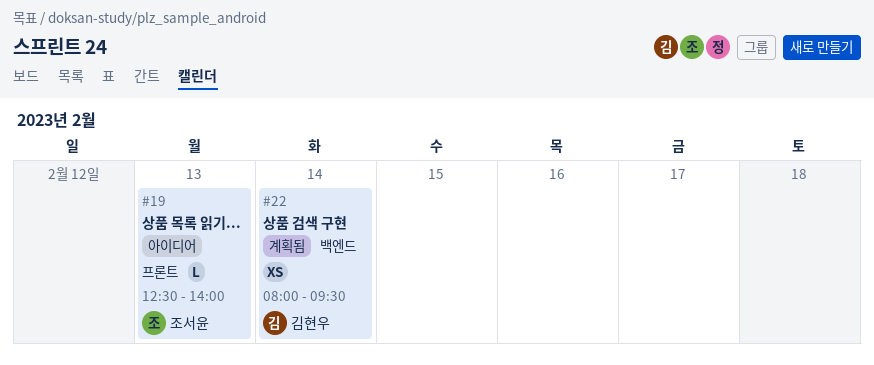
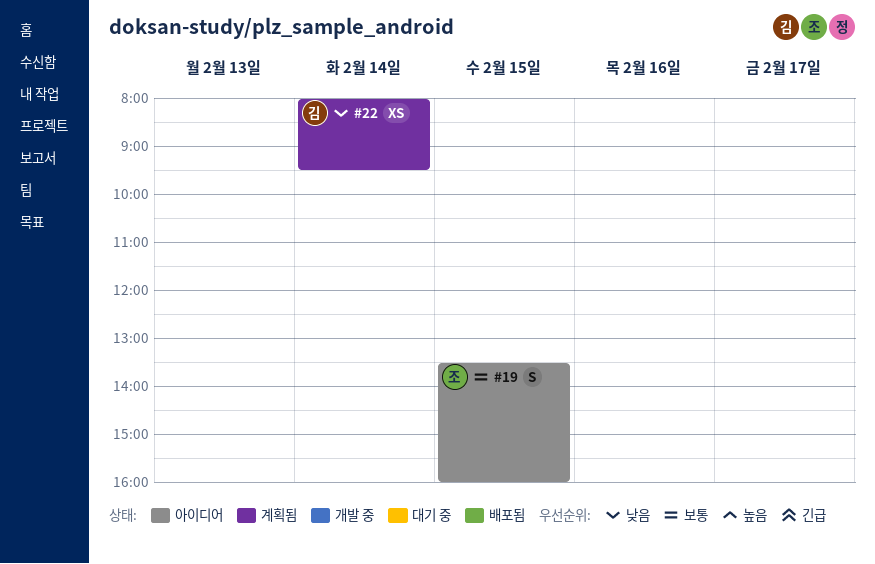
#19, estimate: L -> S
#19, day: Feb 13 -> Feb 15
#19, begins: 12:30 -> 13:30
#19, ends: 14:00 -> 16:00

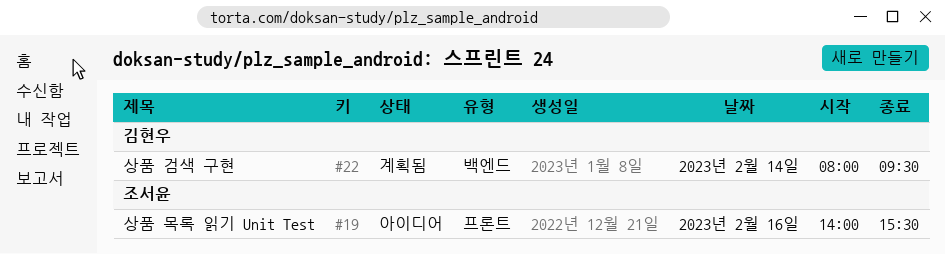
#19, day: Feb 15 -> Feb 16
#19, begins: 13:30 -> 14:00
#19, ends: 16:00 -> 15:30

